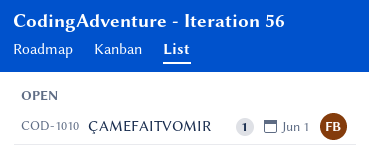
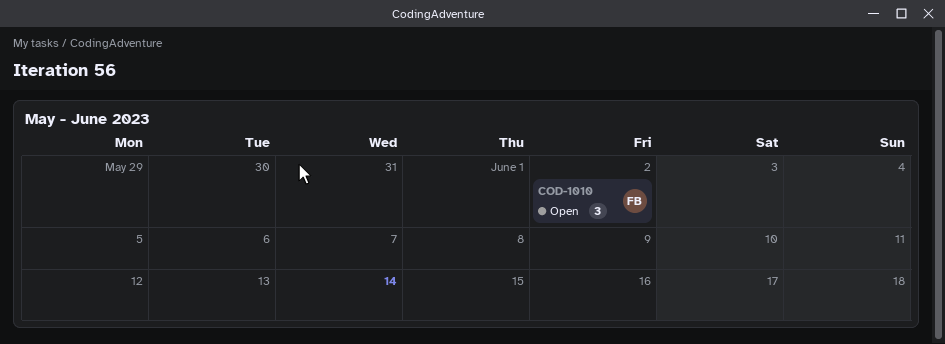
COD-1010, estimate: 1 -> 3
COD-1010, due: Jun 1 -> Jun 2

